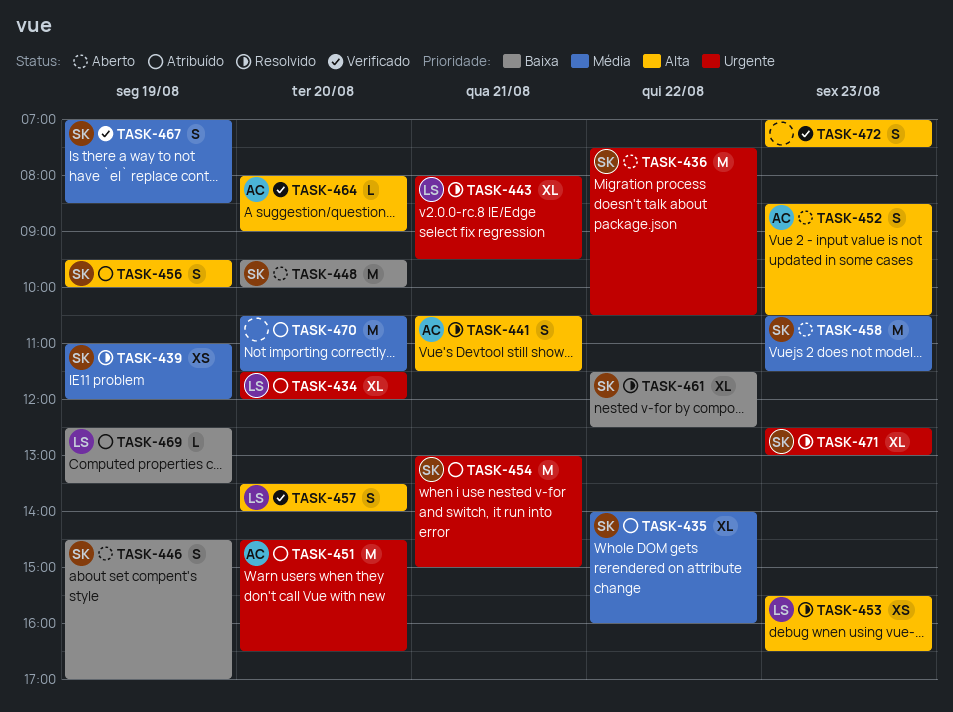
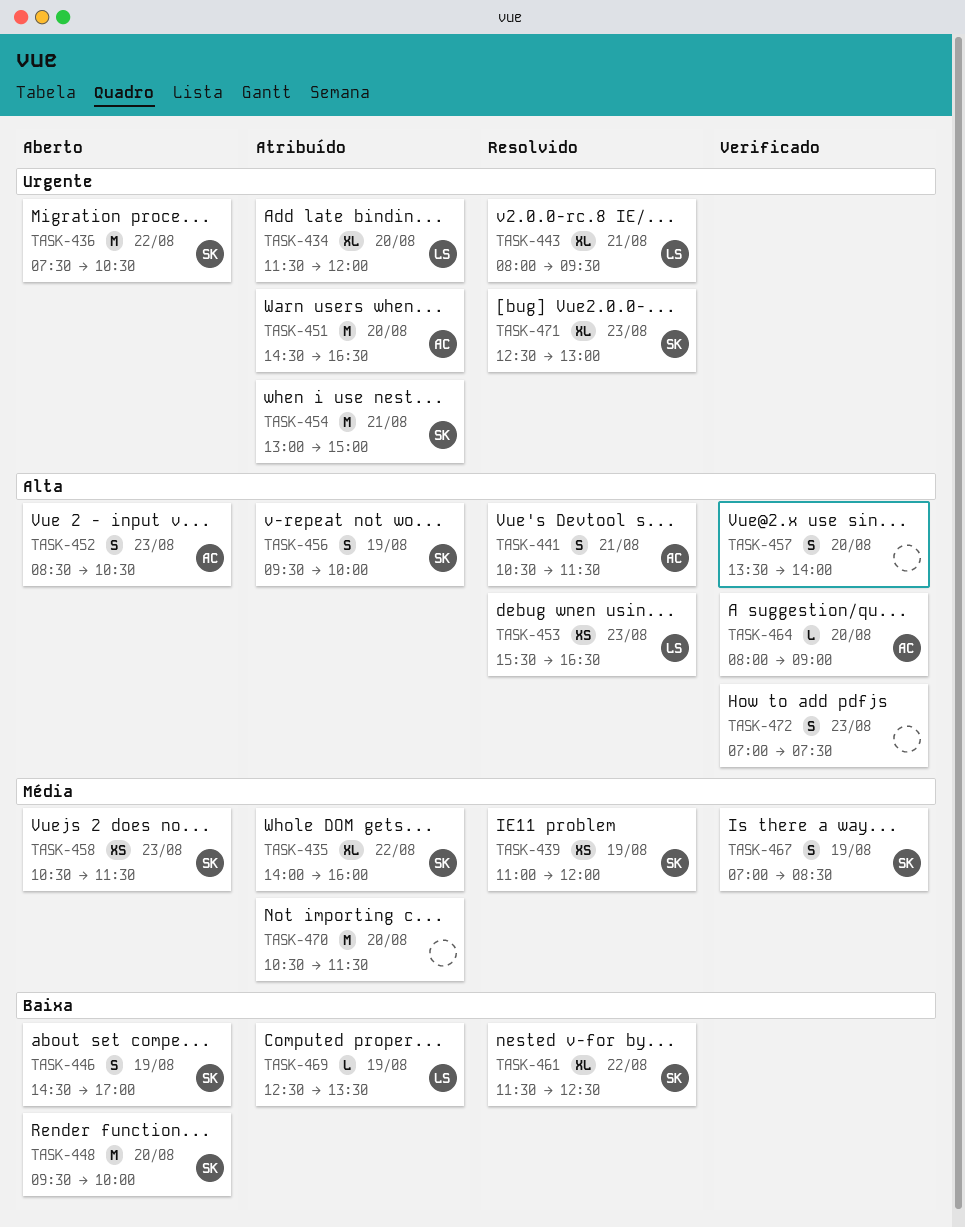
TASK-457, owner: LS -> none
TASK-458, estimate: M -> XS

